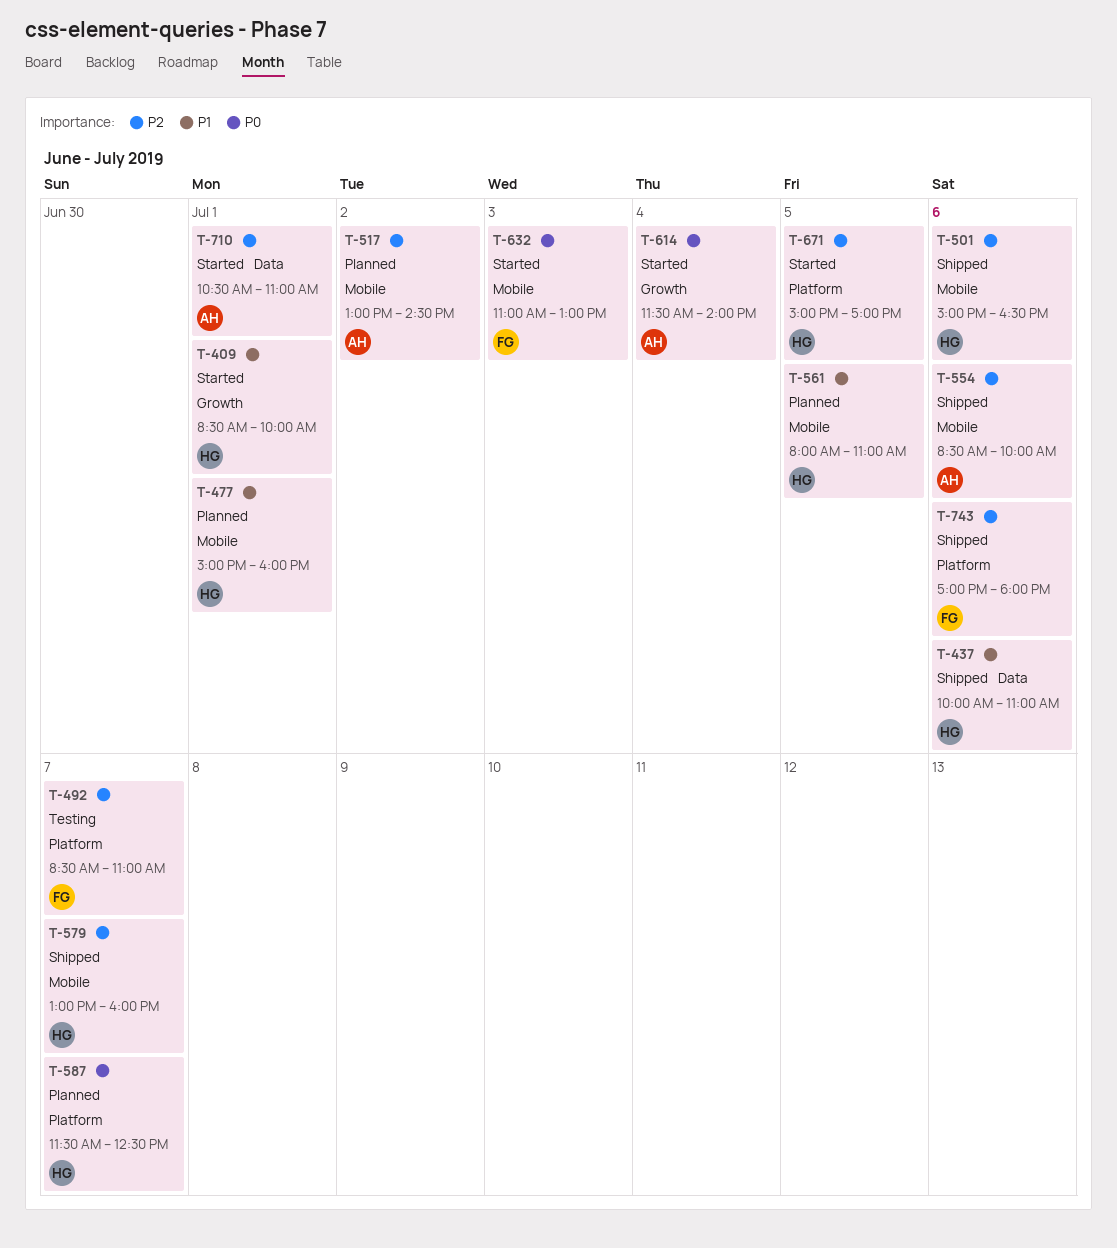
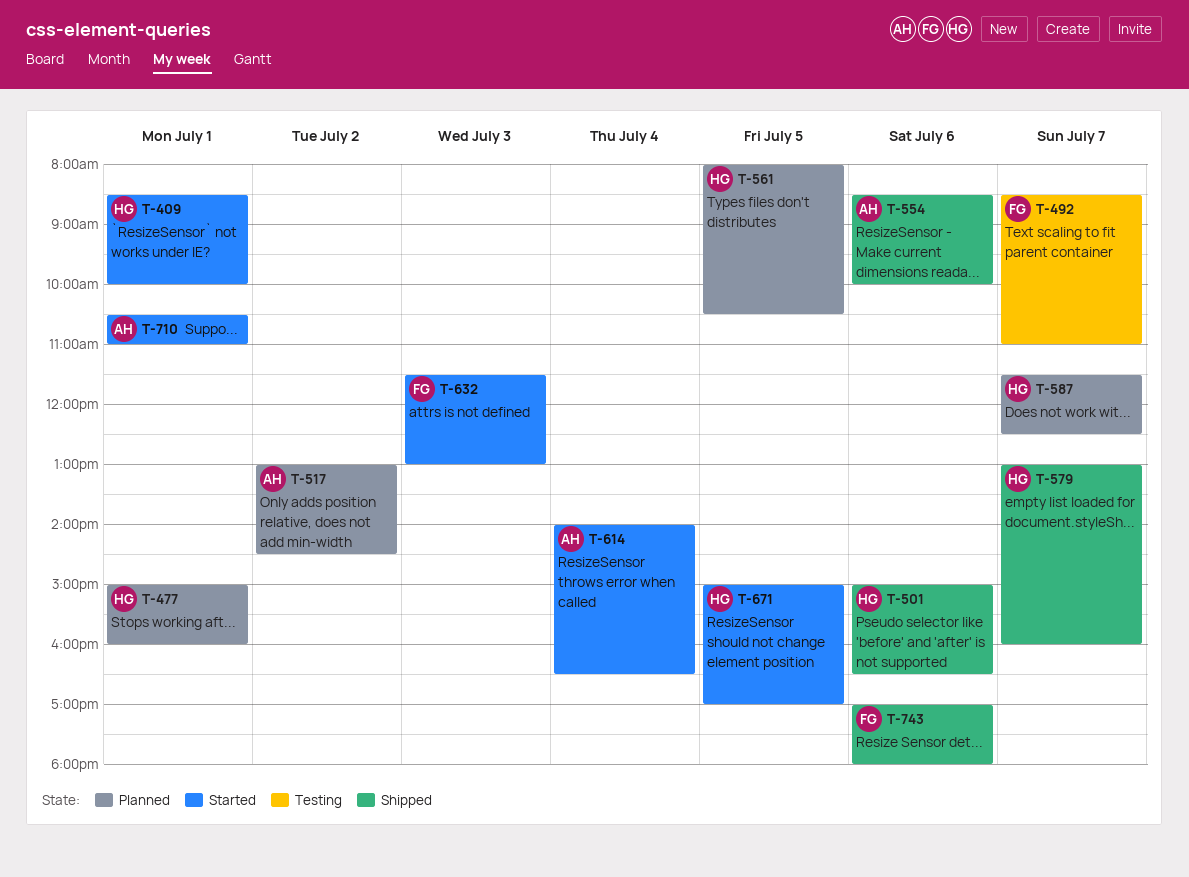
T-437: present -> none
T-561, ends: 11:00 -> 10:30
T-614, begins: 11:30 -> 14:00
T-614, ends: 14:00 -> 16:30
T-632, begins: 11:00 -> 11:30

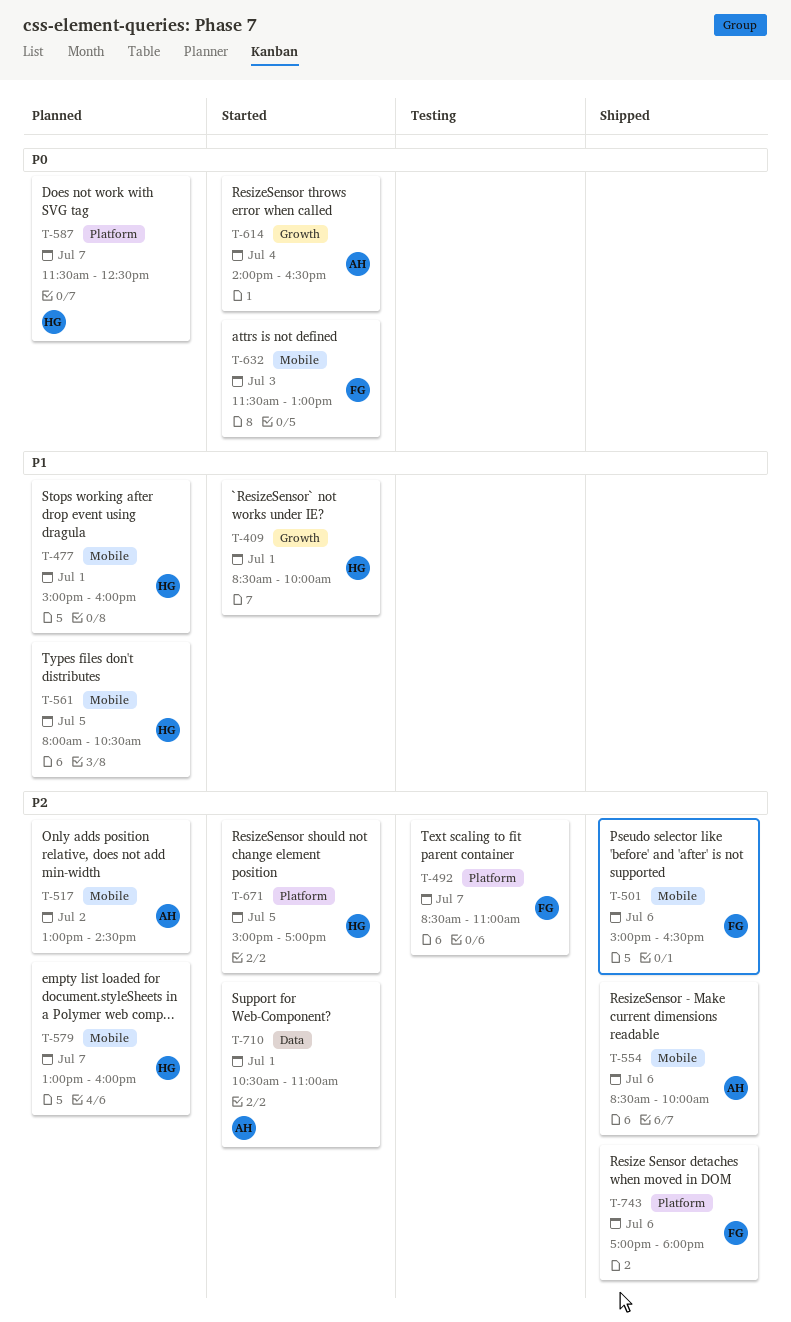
T-501, owner: HG -> FG
T-579, status: Shipped -> Planned

